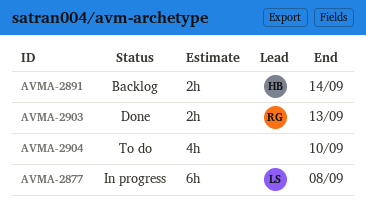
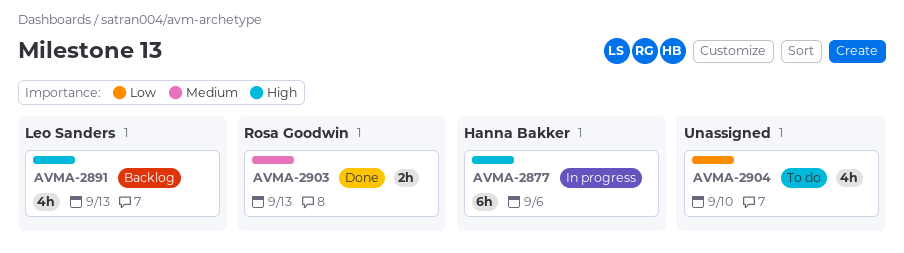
AVMA-2877, owner: Leo Sanders -> Hanna Bakker
AVMA-2877, due: Sep 8 -> Sep 6
AVMA-2891, owner: Hanna Bakker -> Leo Sanders
AVMA-2891, estimate: 2h -> 4h
AVMA-2891, due: Sep 14 -> Sep 13

